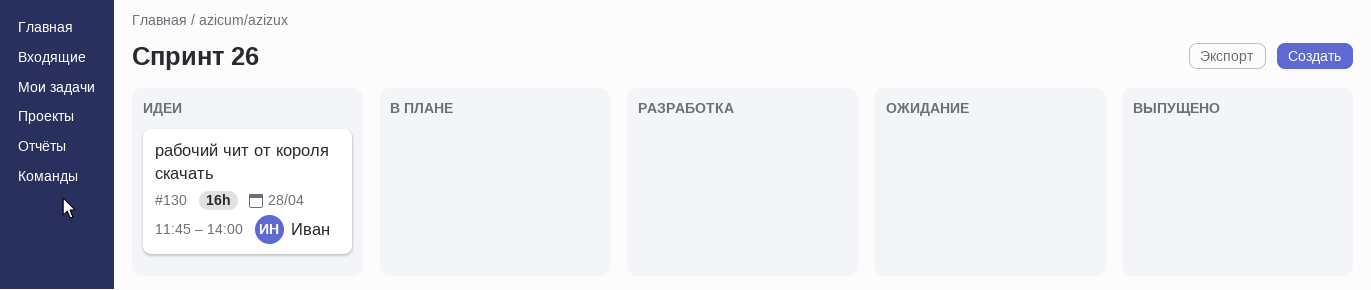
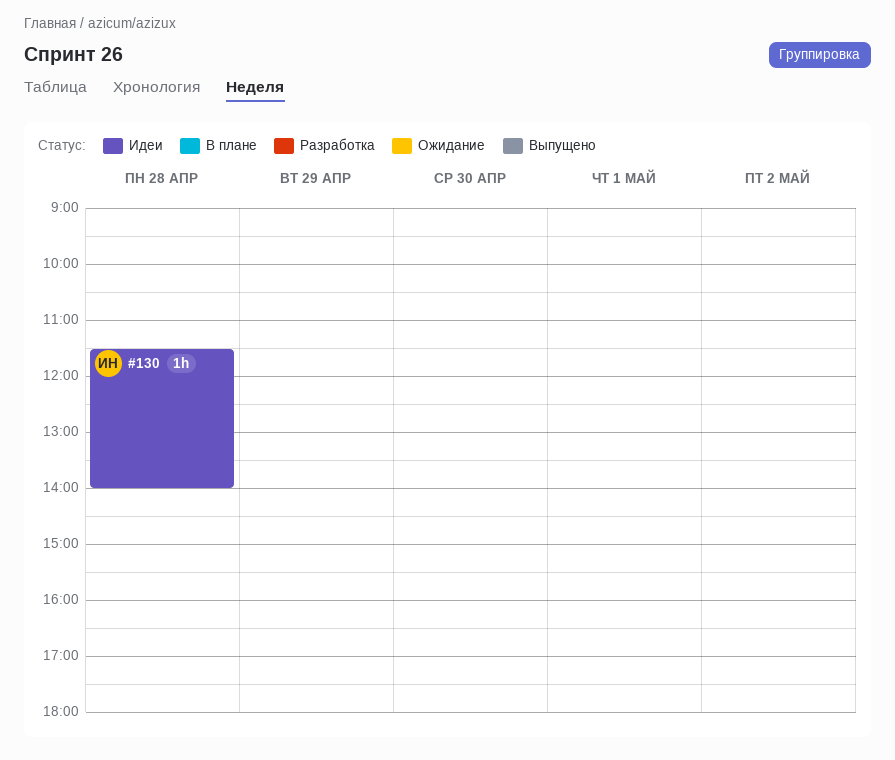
#130, estimate: 16h -> 1h
#130, begins: 11:45 -> 11:30

